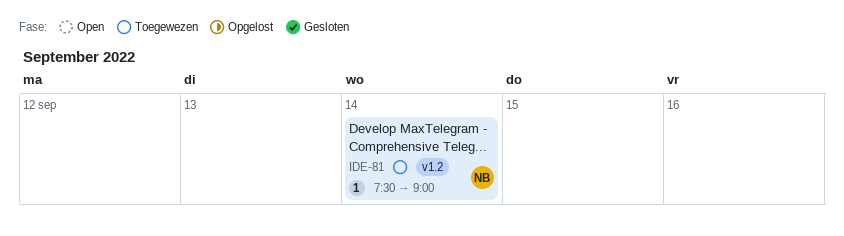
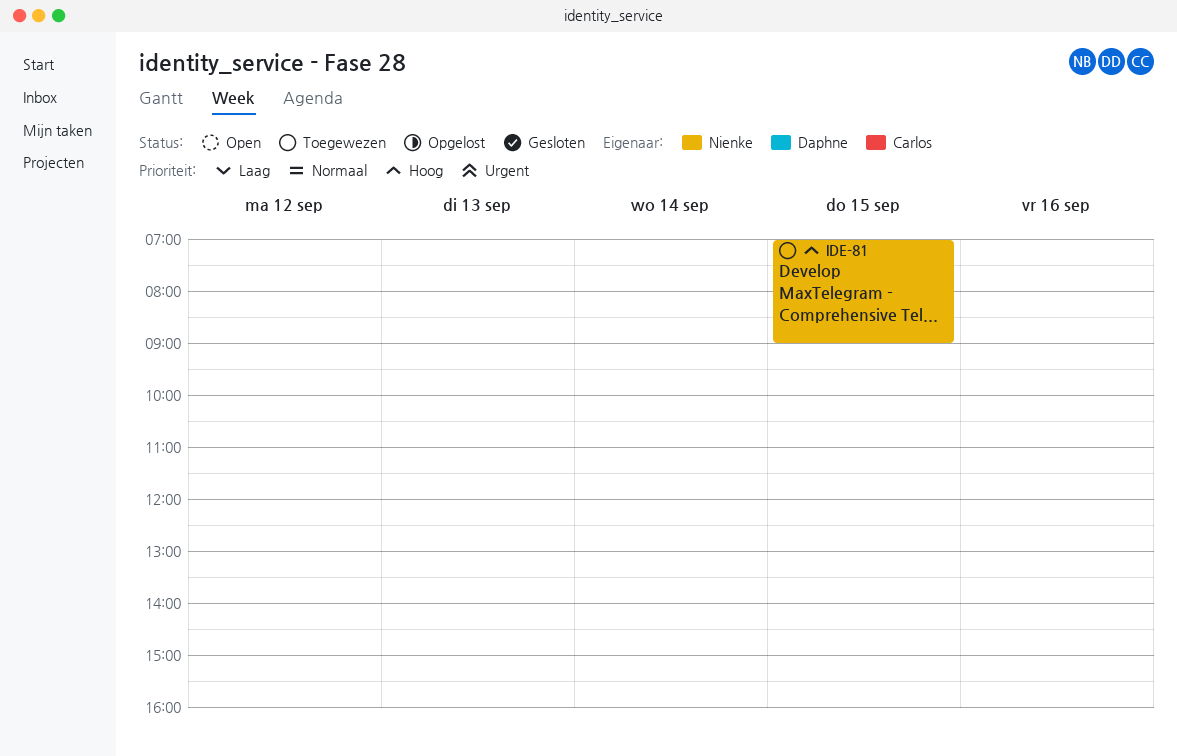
IDE-81, day: Sep 14 -> Sep 15
IDE-81, begins: 07:30 -> 07:00

